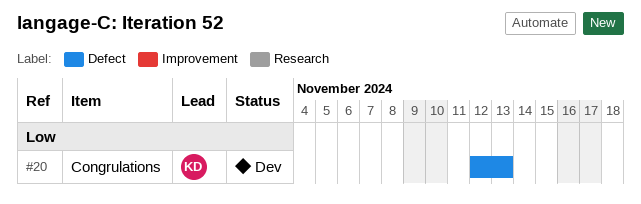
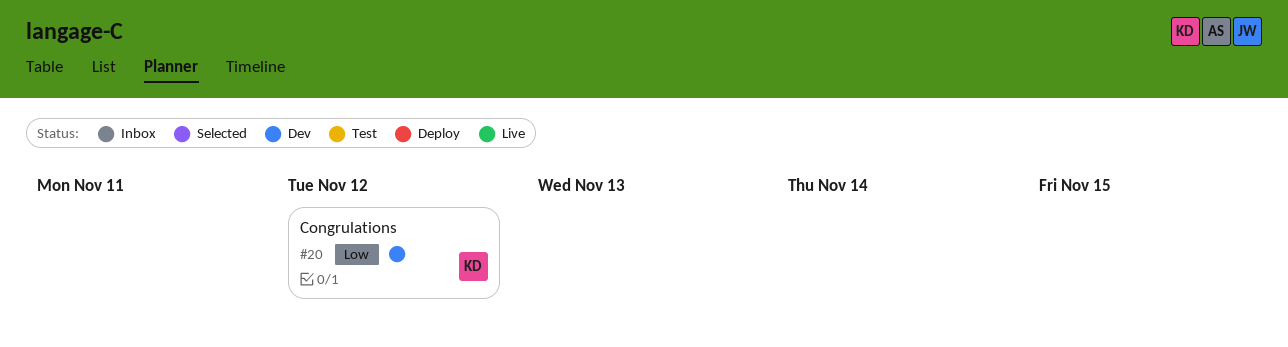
#20, due: Nov 13 -> Nov 12

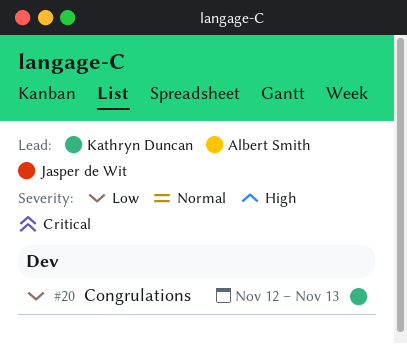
#20, due: Nov 12 -> Nov 13

